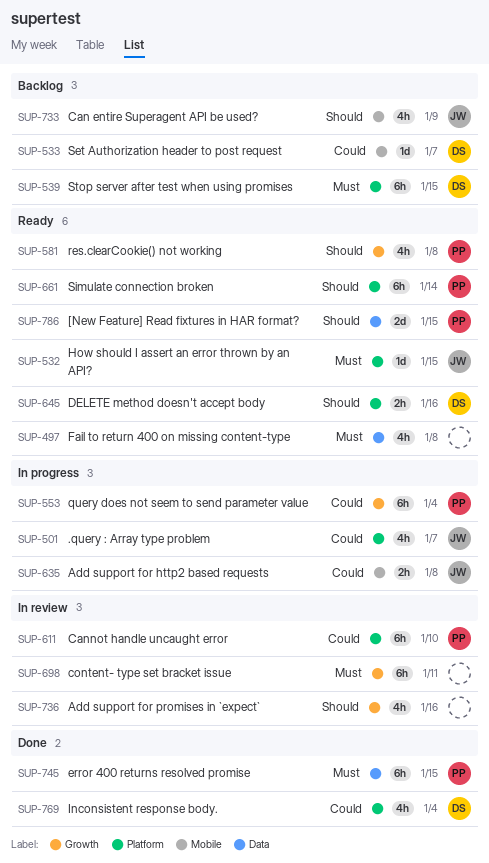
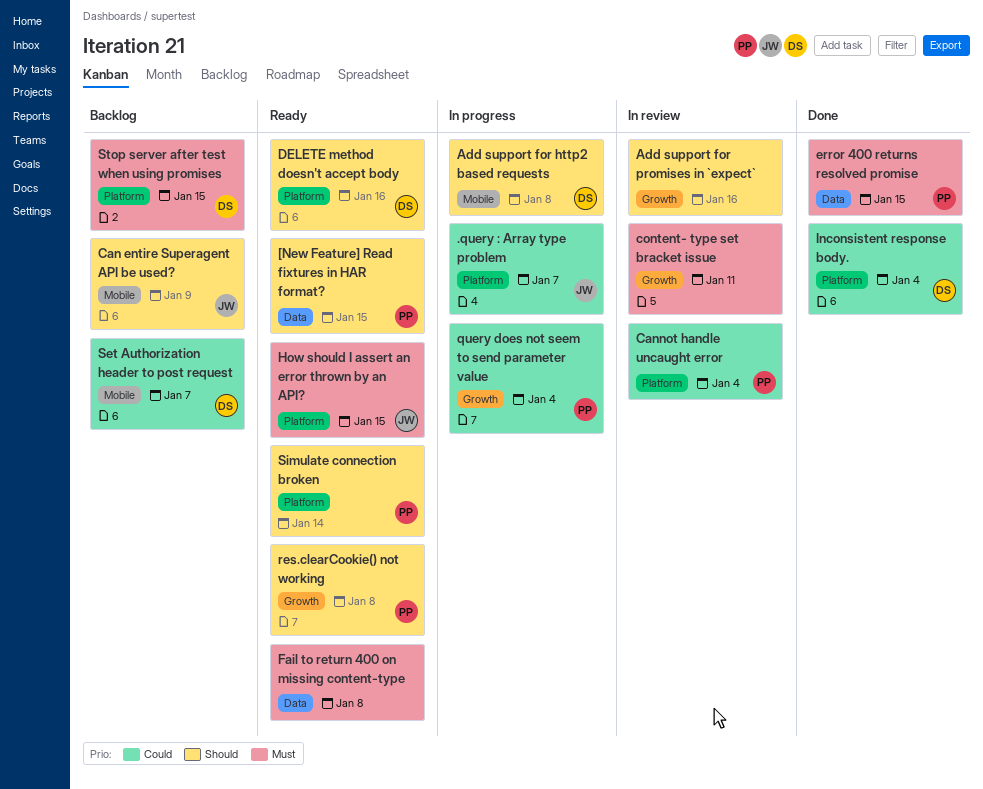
Add support for http2 based requests, owner: JW -> DS
Add support for http2 based requests, priority: Could -> Should
Cannot handle uncaught error, due: Jan 10 -> Jan 4

